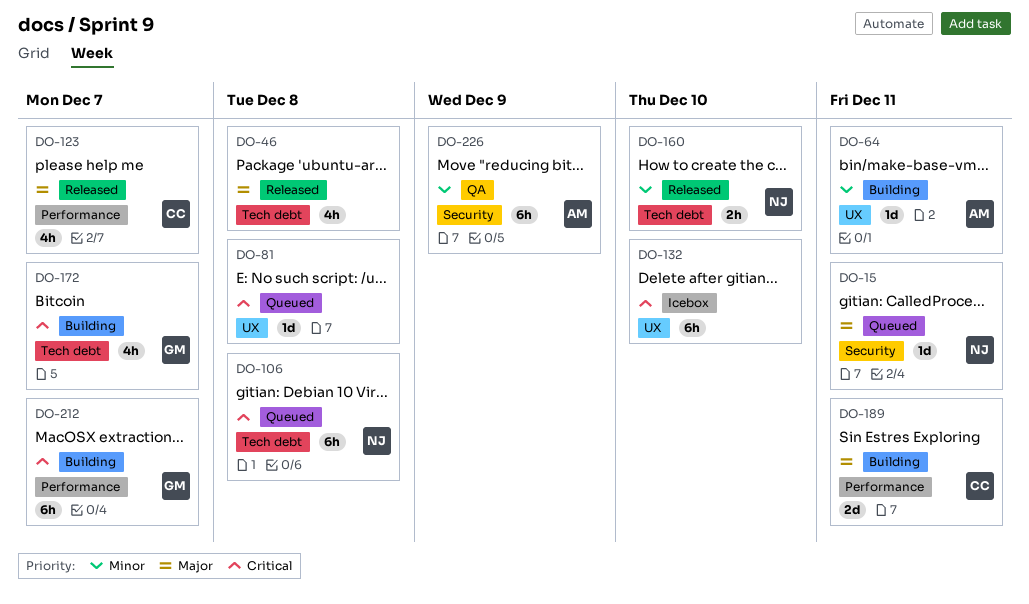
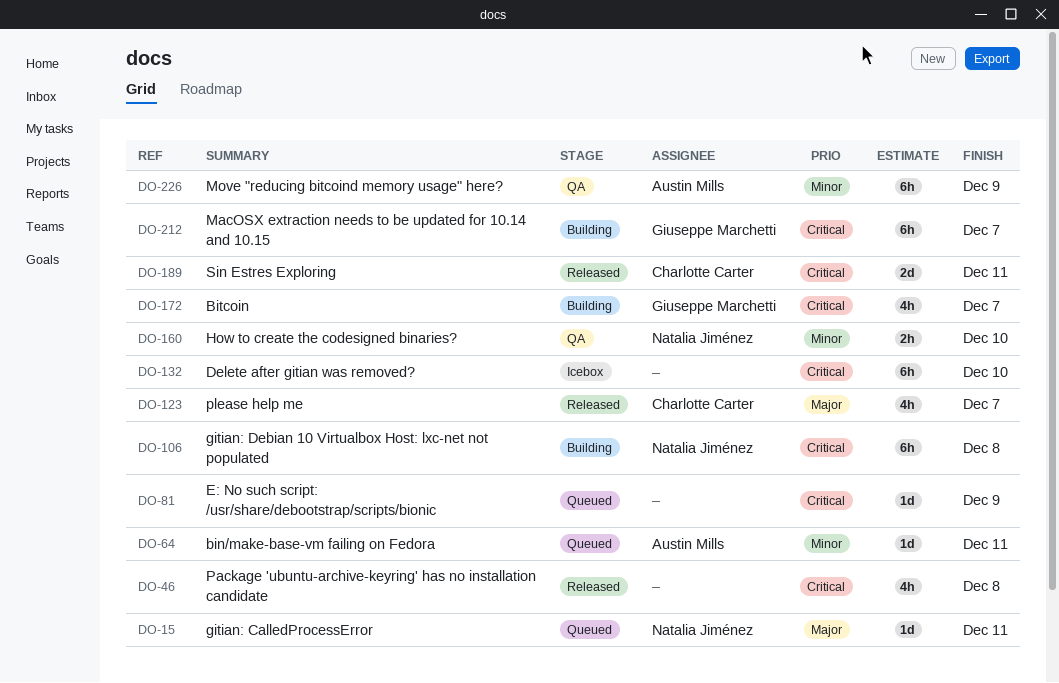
DO-46, priority: Major -> Critical
DO-64, status: Building -> Queued
DO-81, due: Dec 8 -> Dec 9
DO-106, status: Queued -> Building
DO-160, status: Released -> QA
DO-189, status: Building -> Released
DO-189, priority: Major -> Critical

